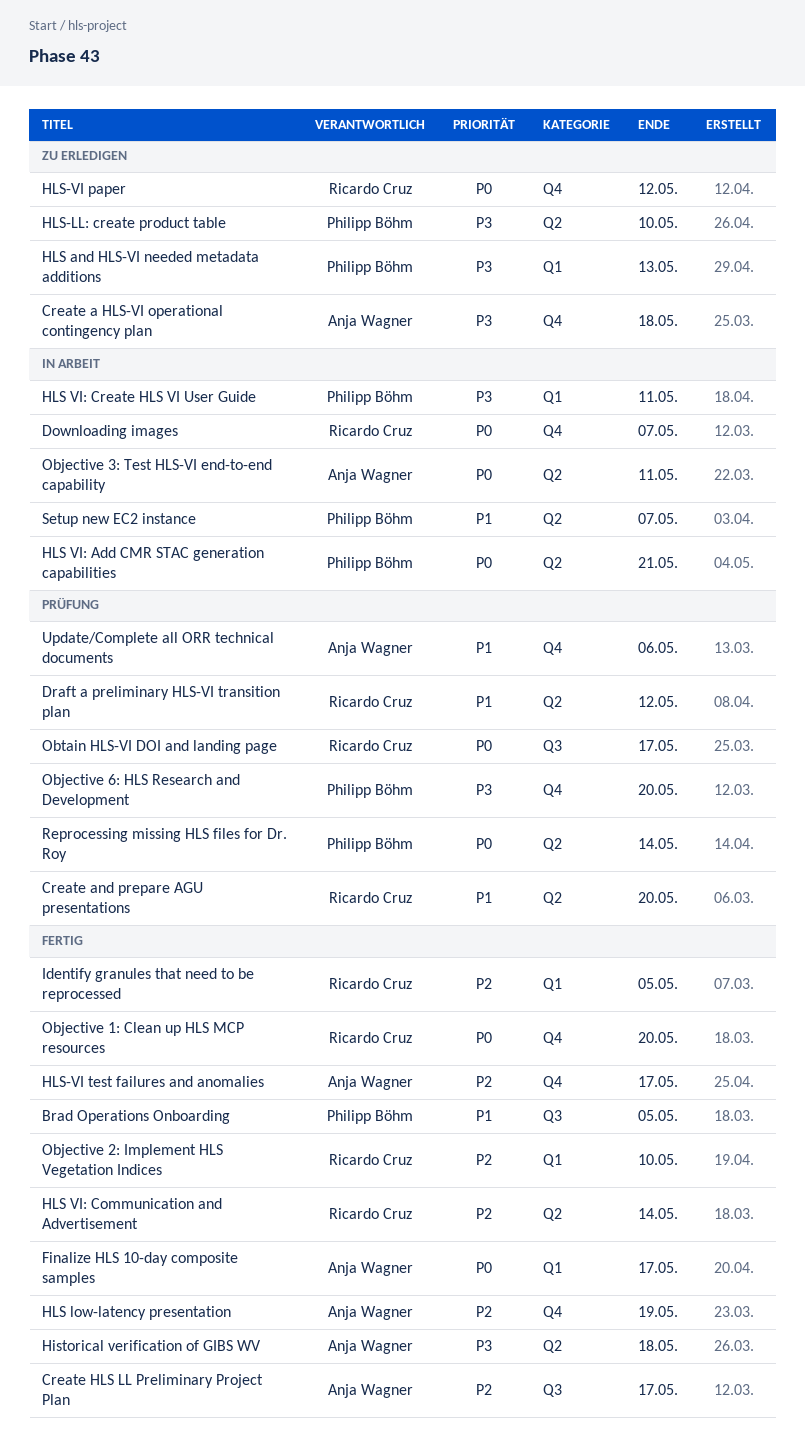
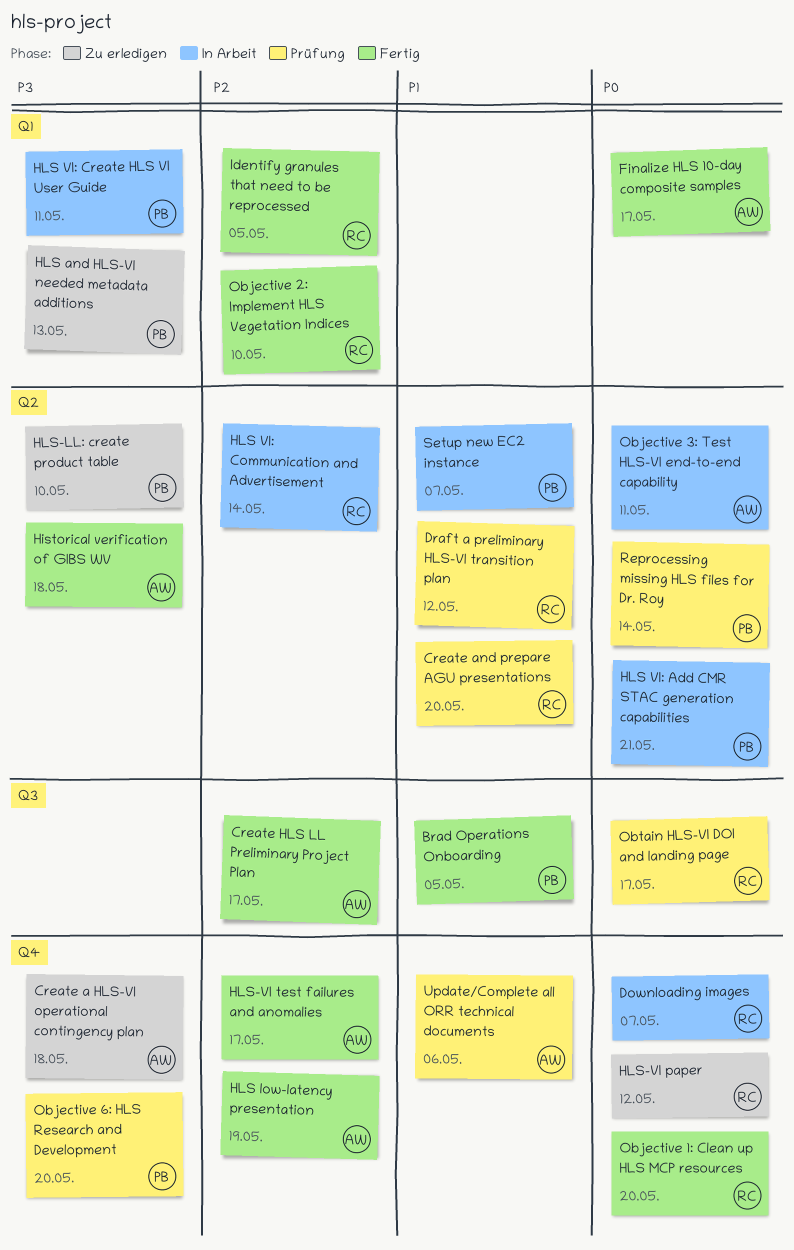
HLS VI: Communication and Advertisement, status: Fertig -> In Arbeit

